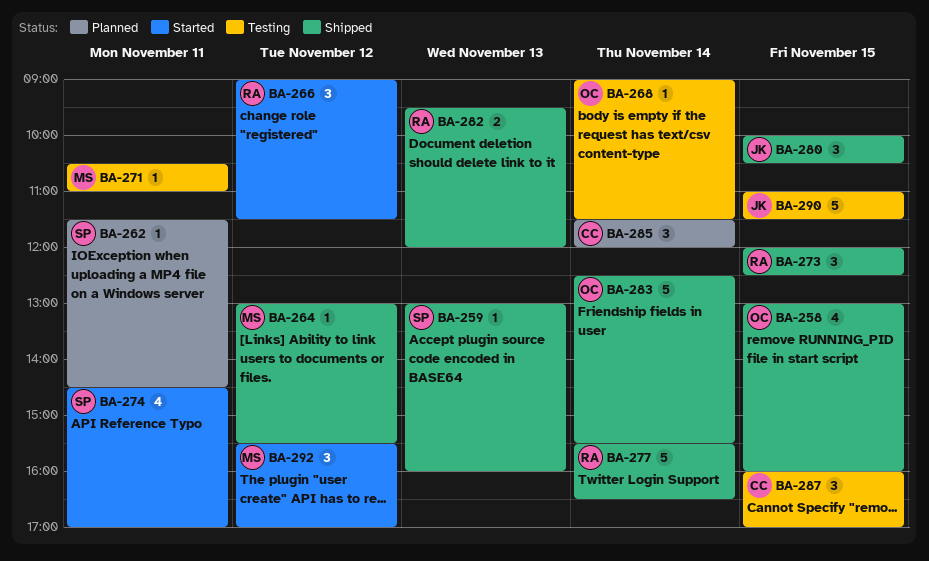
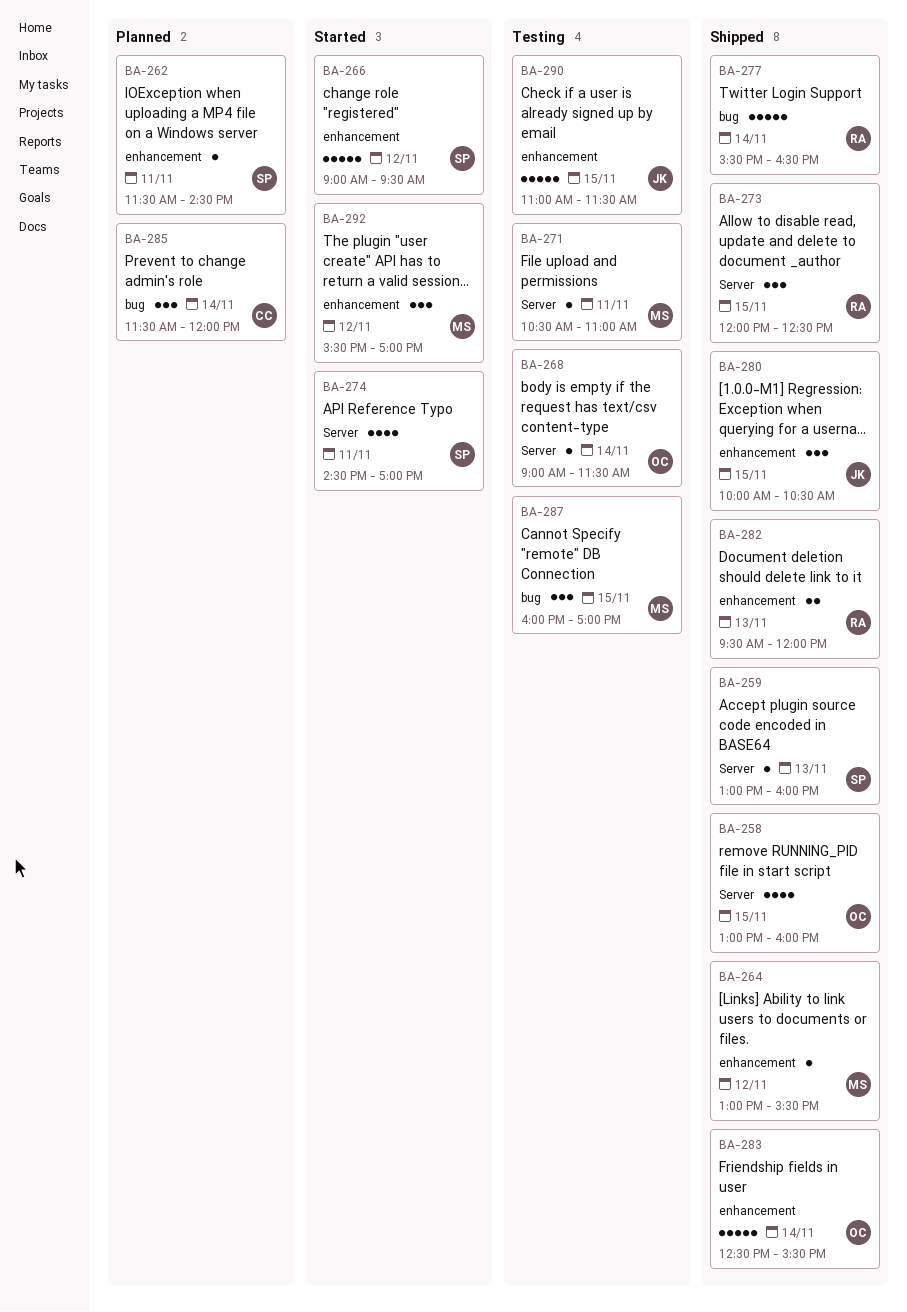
BA-266, owner: RA -> SP
BA-266, estimate: 3 -> 5
BA-266, ends: 11:30 -> 09:30
BA-287, owner: CC -> MS

